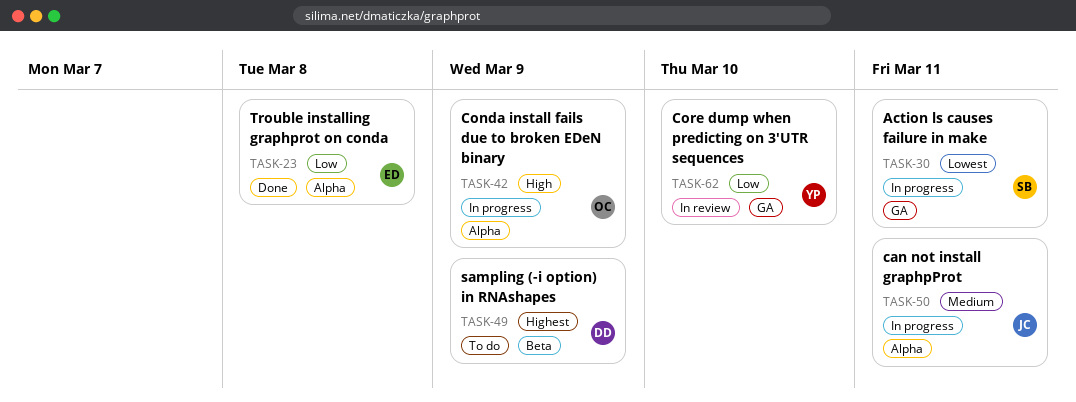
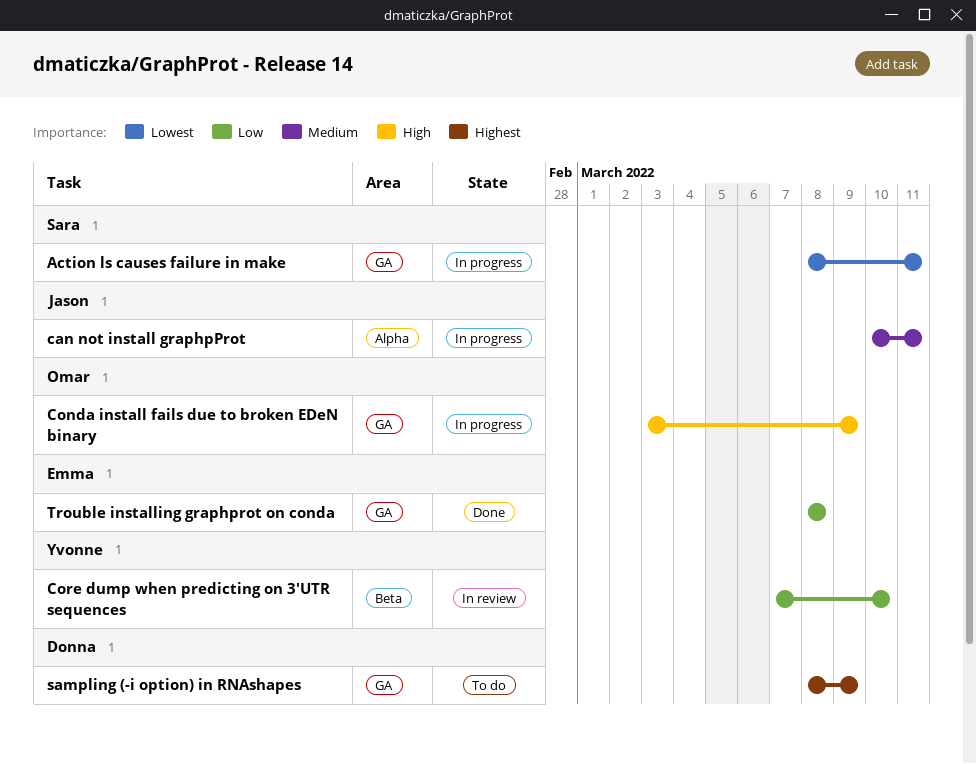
Conda install fails due to broken EDeN binary, label: Alpha -> GA
Core dump when predicting on 3'UTR sequences, label: GA -> Beta
sampling (-i option) in RNAshapes, label: Beta -> GA
Trouble installing graphprot on conda, label: Alpha -> GA

